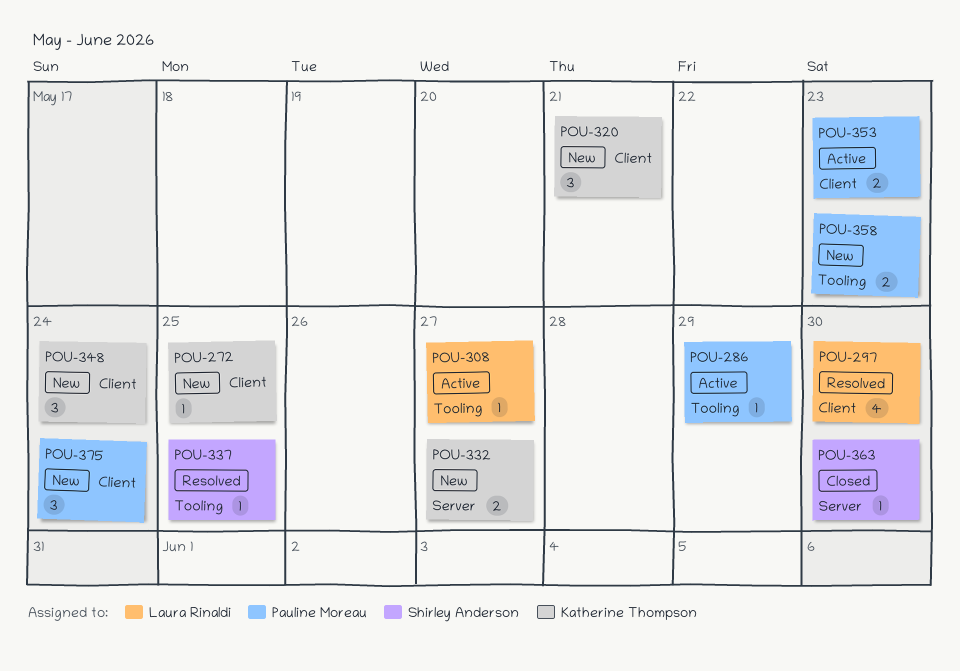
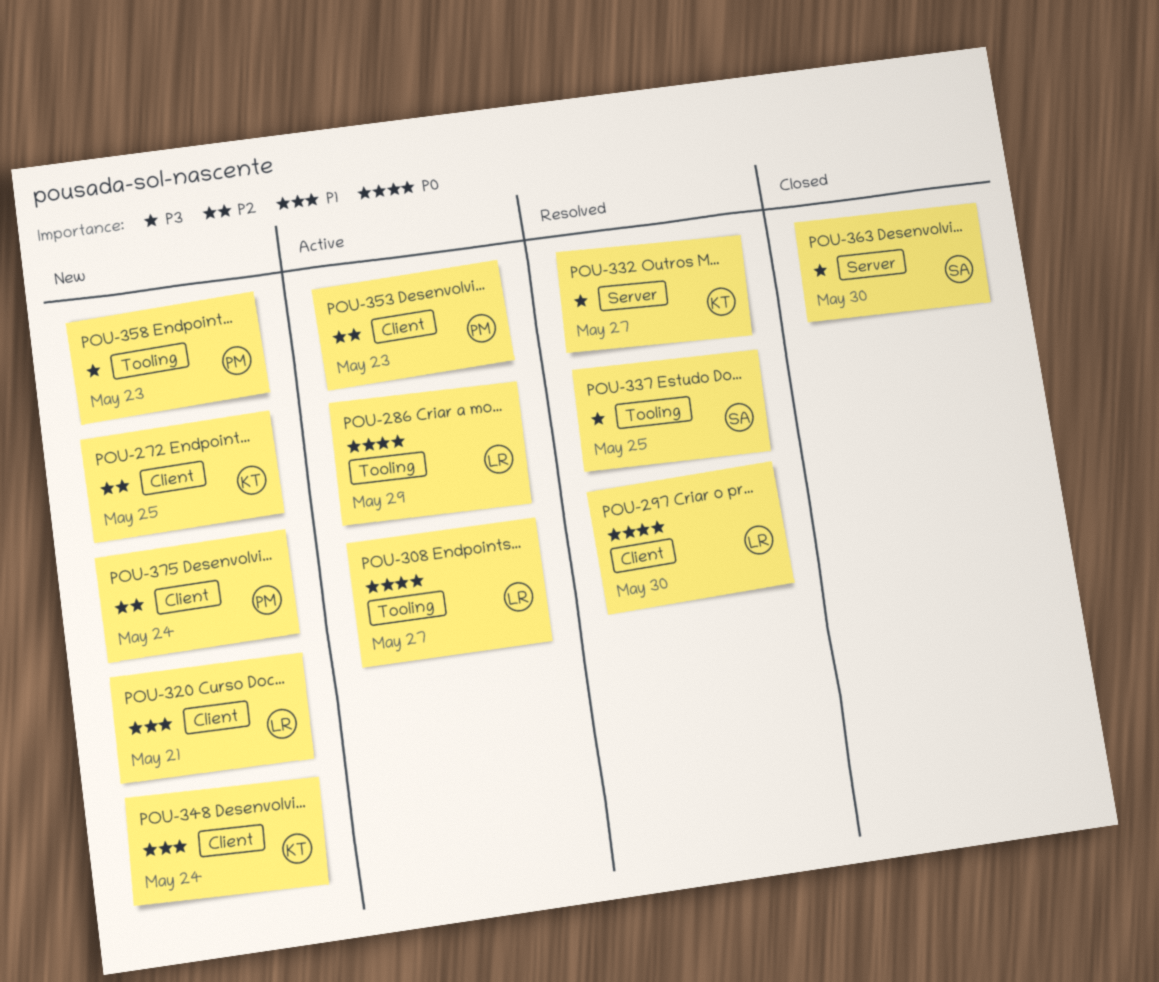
POU-286, owner: Pauline Moreau -> Laura Rinaldi
POU-320, owner: Katherine Thompson -> Laura Rinaldi
POU-332, status: New -> Resolved

